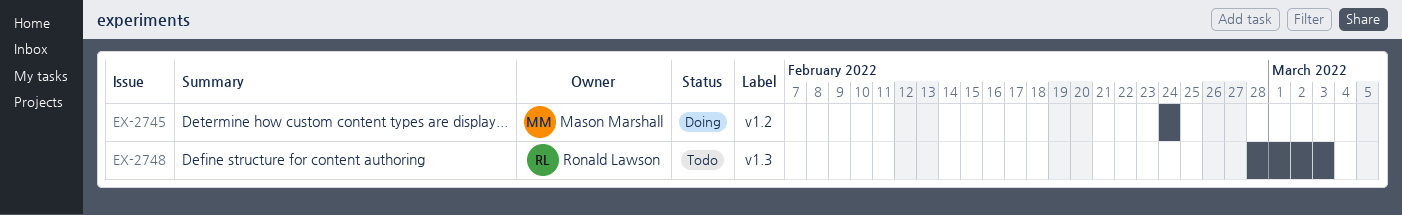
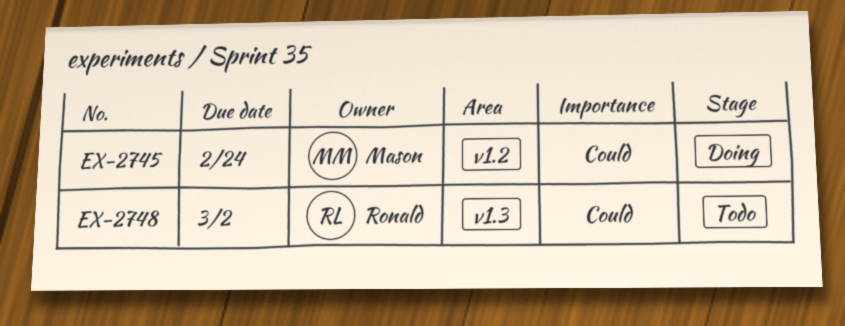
EX-2748, due: Mar 3 -> Mar 2

